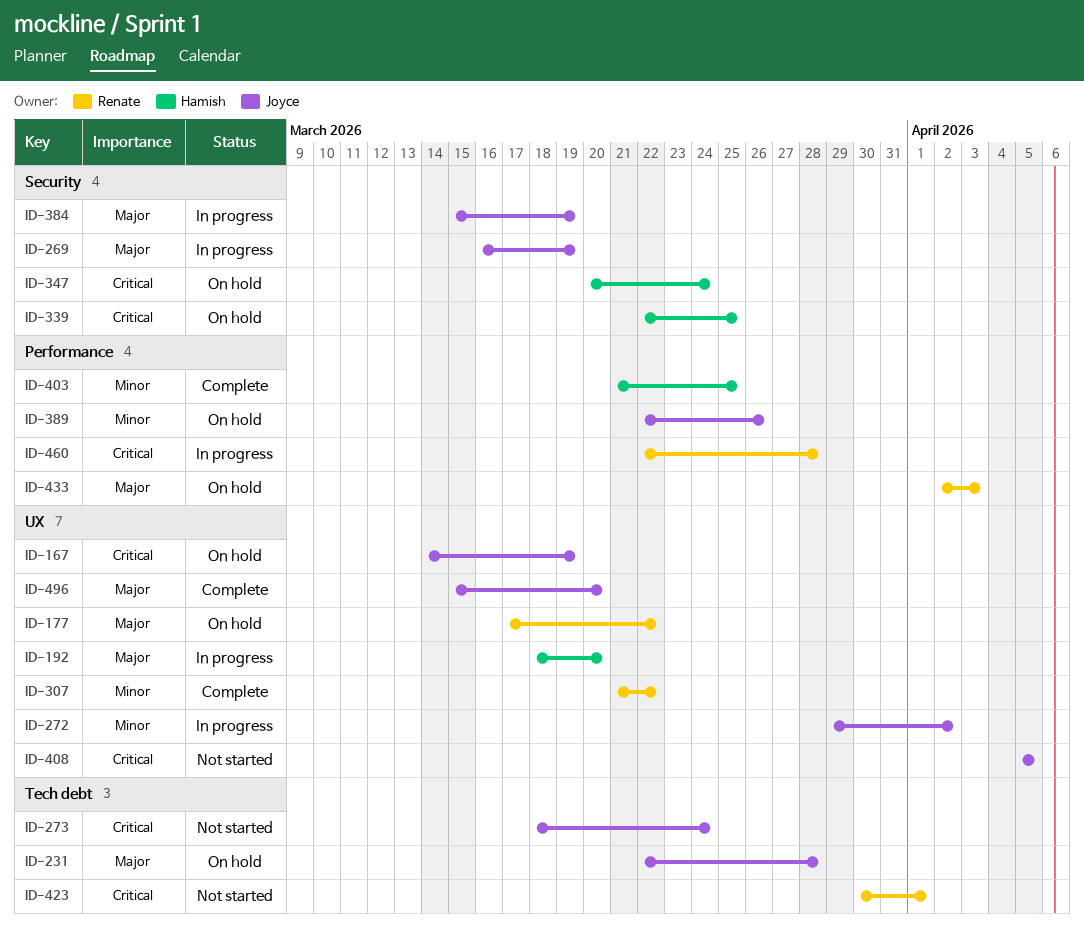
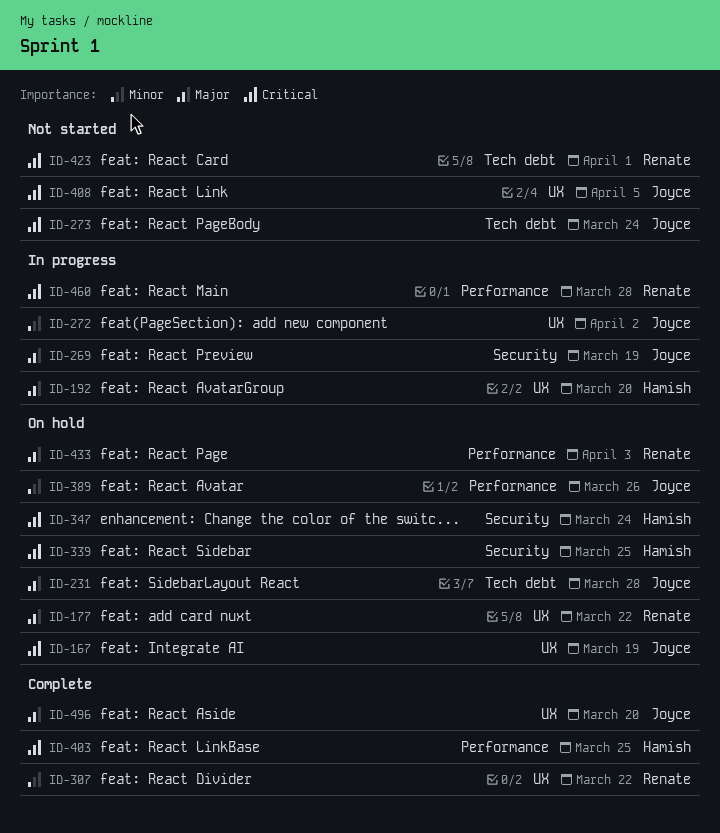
ID-384: present -> none
ID-403, priority: Minor -> Critical

